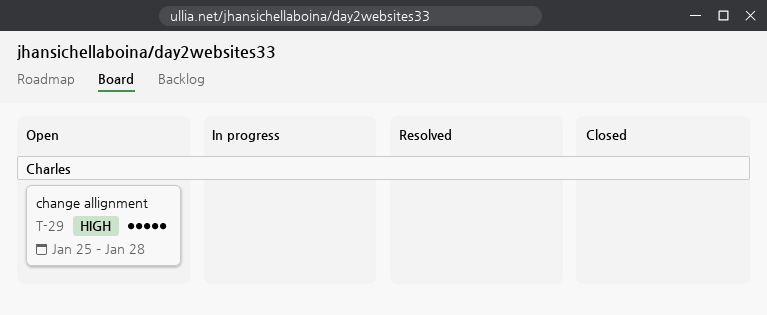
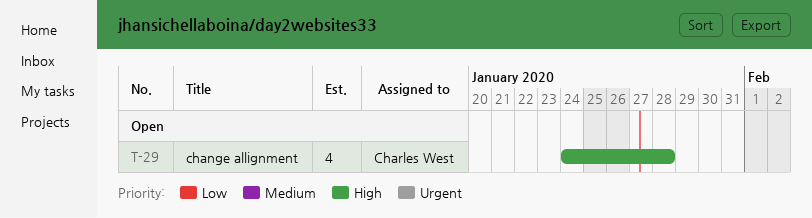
T-29, estimate: 5 -> 4
T-29, start: Jan 25 -> Jan 24

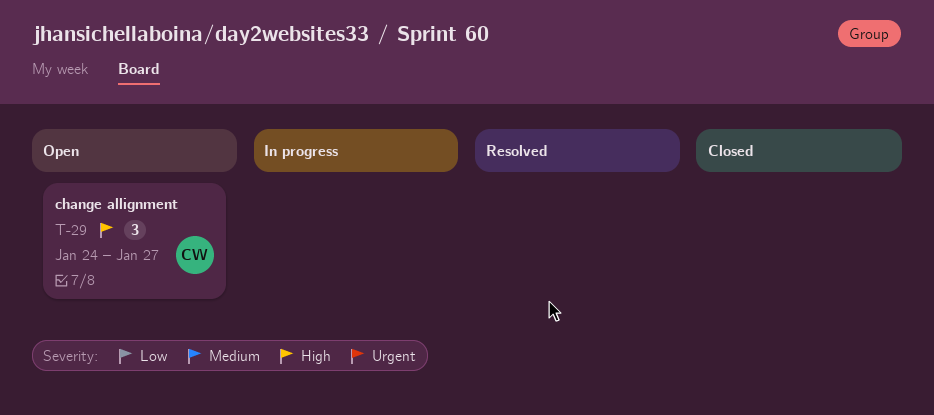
T-29, estimate: 4 -> 3
T-29, due: Jan 28 -> Jan 27

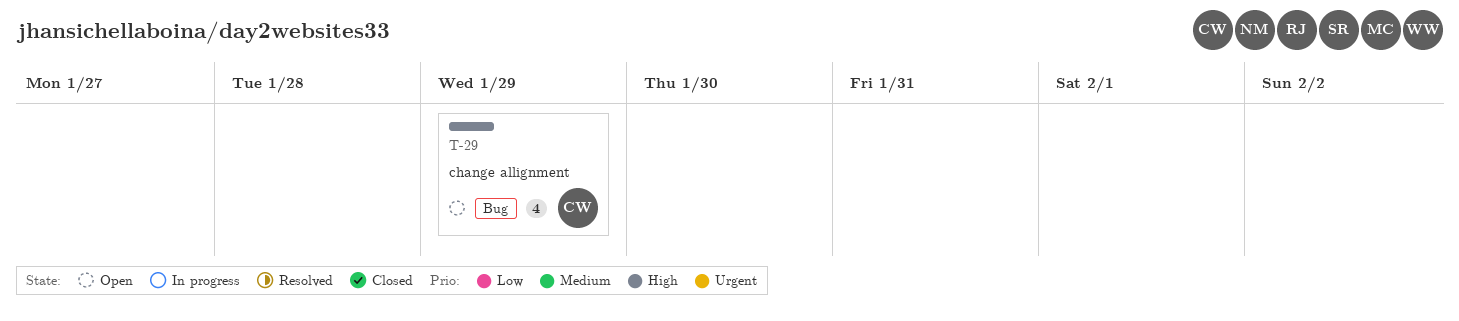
T-29, estimate: 3 -> 4
T-29, due: Jan 27 -> Jan 29

